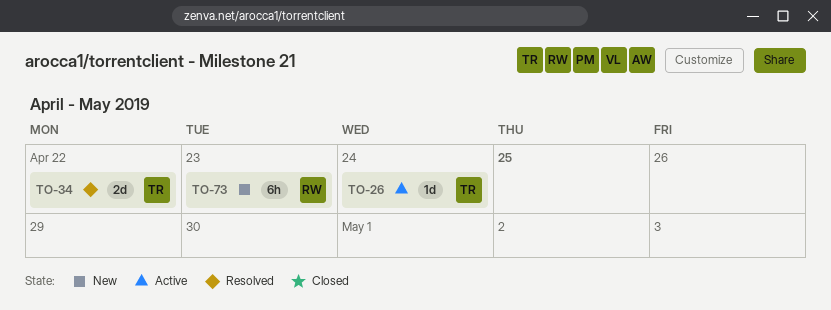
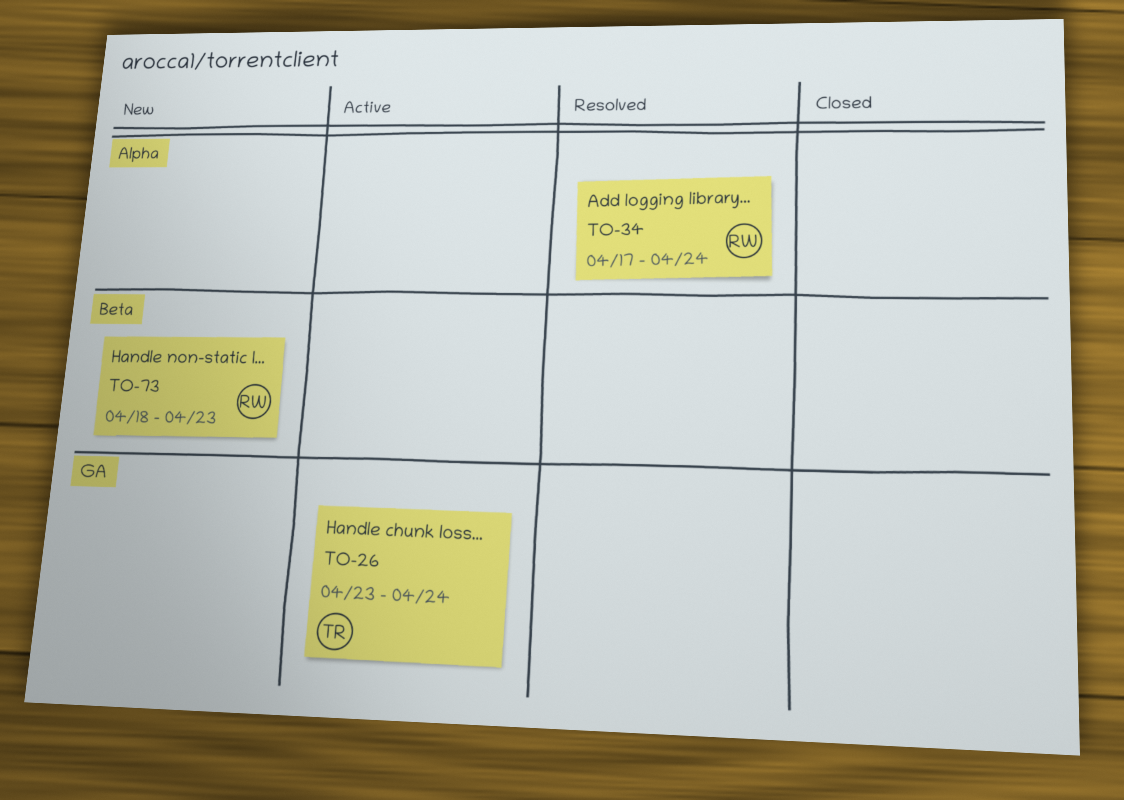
TO-34, owner: TR -> RW
TO-34, due: Apr 22 -> Apr 24

